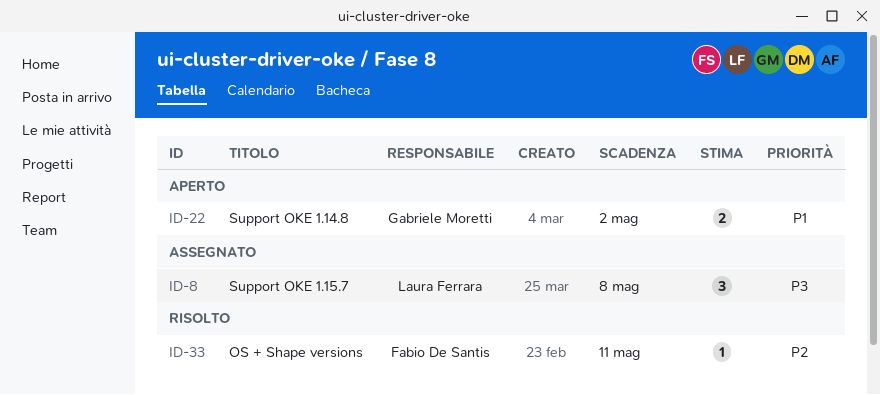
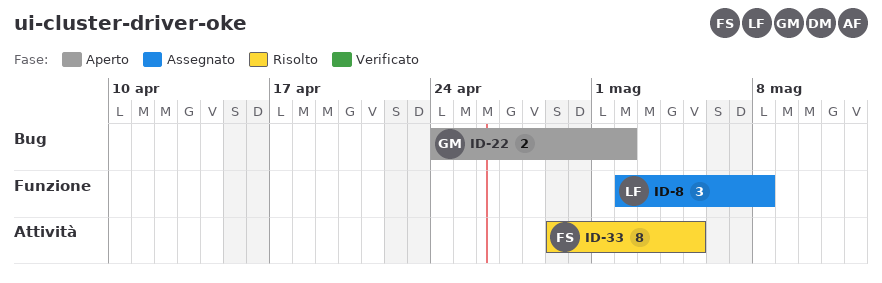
ID-33, estimate: 1 -> 8
ID-33, due: May 11 -> May 5

